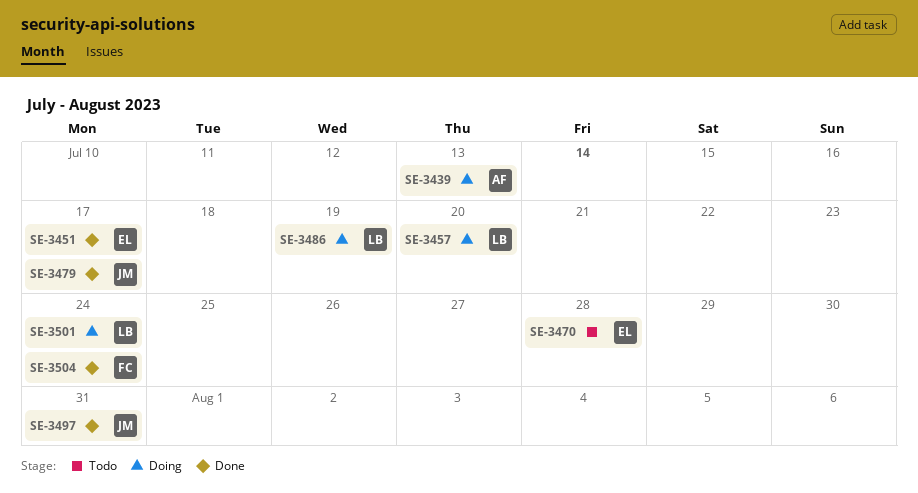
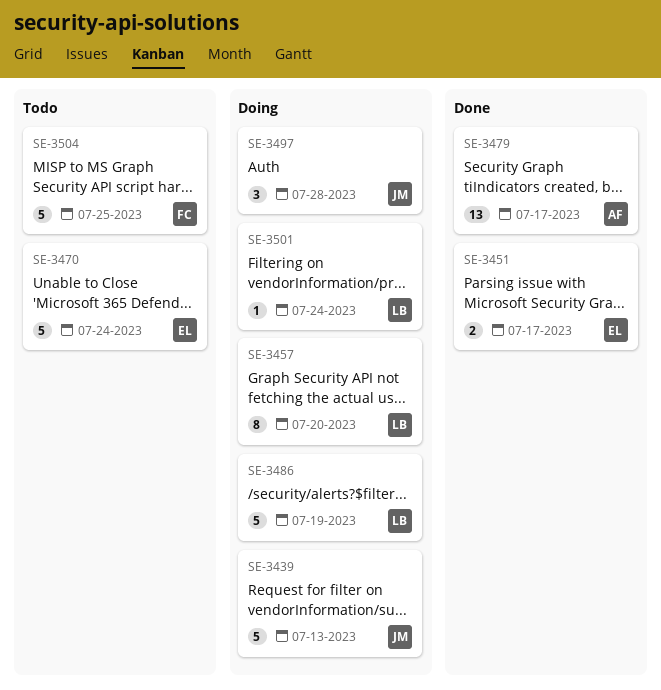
SE-3439, owner: AF -> JM
SE-3470, due: Jul 28 -> Jul 24
SE-3479, owner: JM -> AF
SE-3497, status: Done -> Doing
SE-3497, due: Jul 31 -> Jul 28
SE-3504, status: Done -> Todo
SE-3504, due: Jul 24 -> Jul 25

